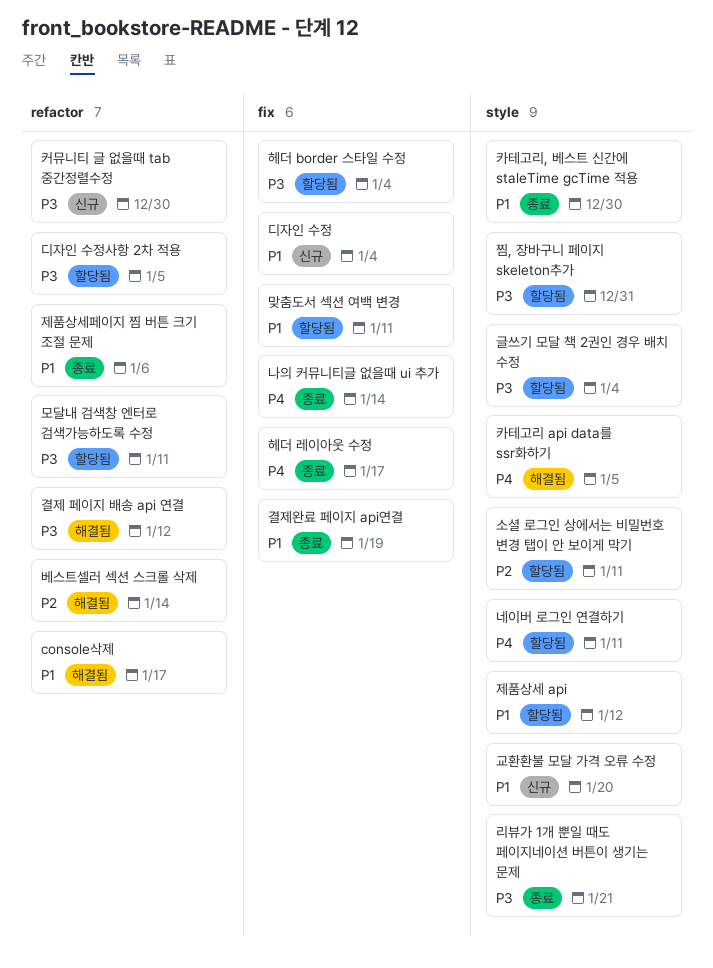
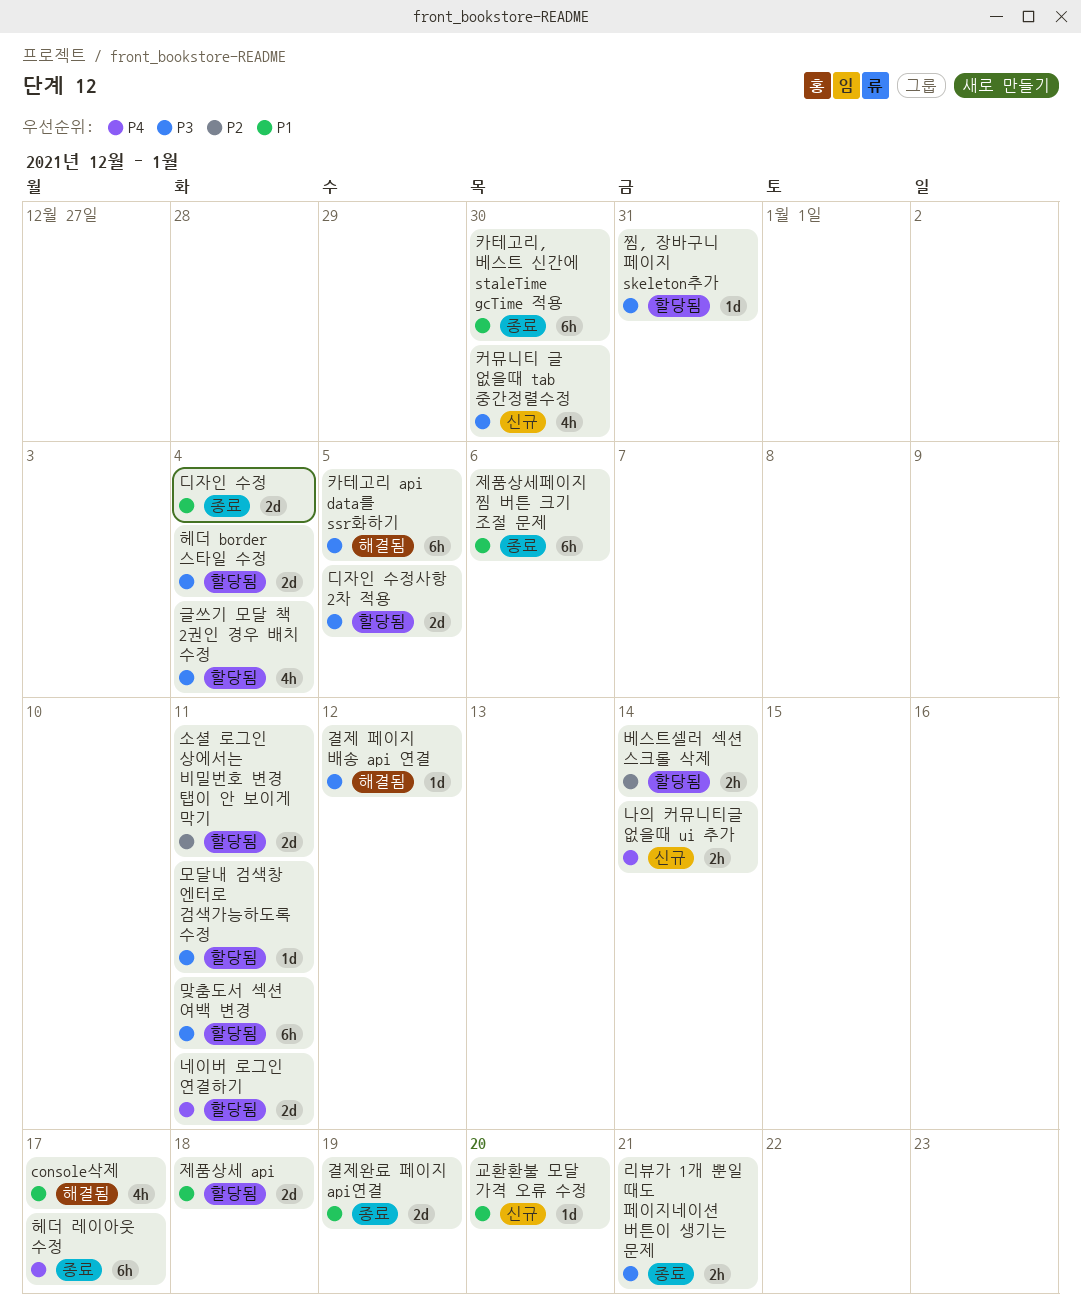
나의 커뮤니티글 없을때 ui 추가, status: 종료 -> 신규
디자인 수정, status: 신규 -> 종료
맞춤도서 섹션 여백 변경, priority: P1 -> P3
베스트셀러 섹션 스크롤 삭제, status: 해결됨 -> 할당됨
제품상세 api, due: Jan 12 -> Jan 18
카테고리 api data를 ssr화하기, priority: P4 -> P3

